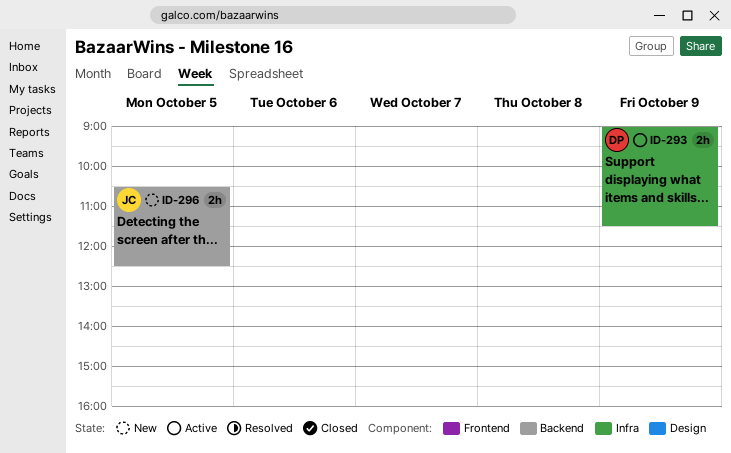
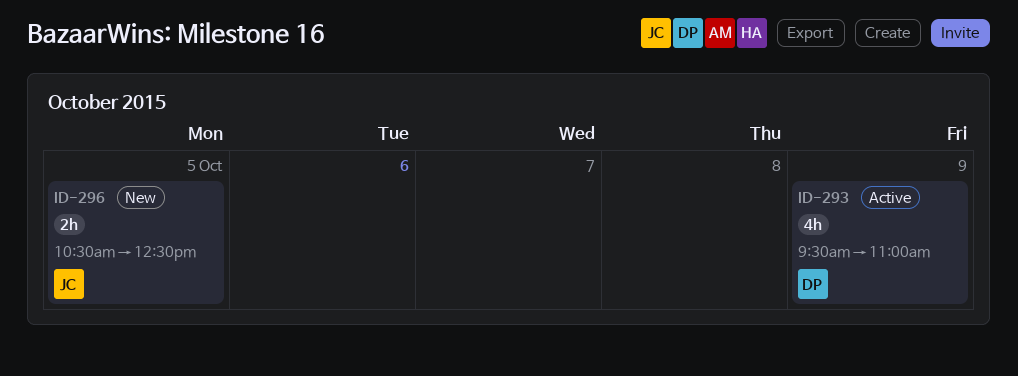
ID-293, estimate: 2h -> 4h
ID-293, begins: 09:00 -> 09:30
ID-293, ends: 11:30 -> 11:00

